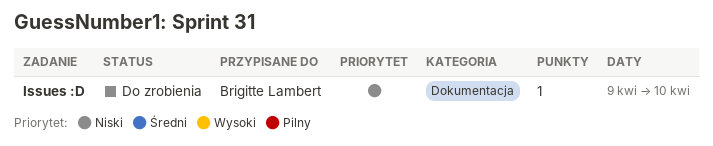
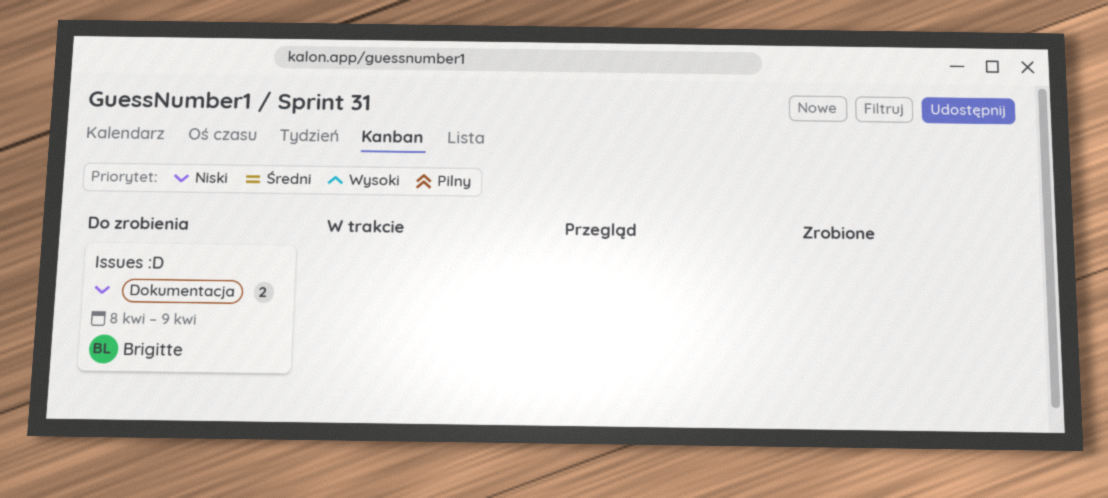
Issues :D, estimate: 1 -> 2
Issues :D, start: Apr 9 -> Apr 8
Issues :D, due: Apr 10 -> Apr 9

